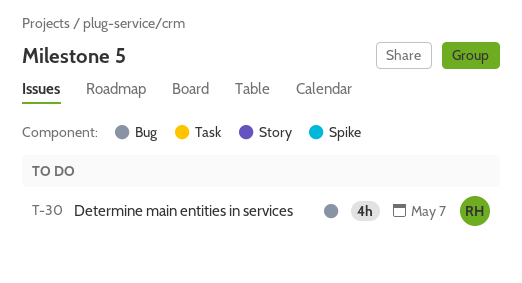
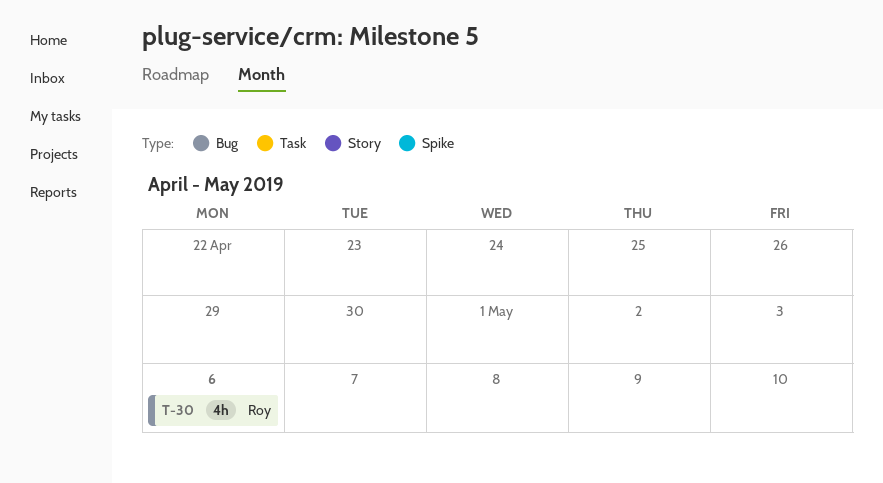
T-30, due: May 7 -> May 6

